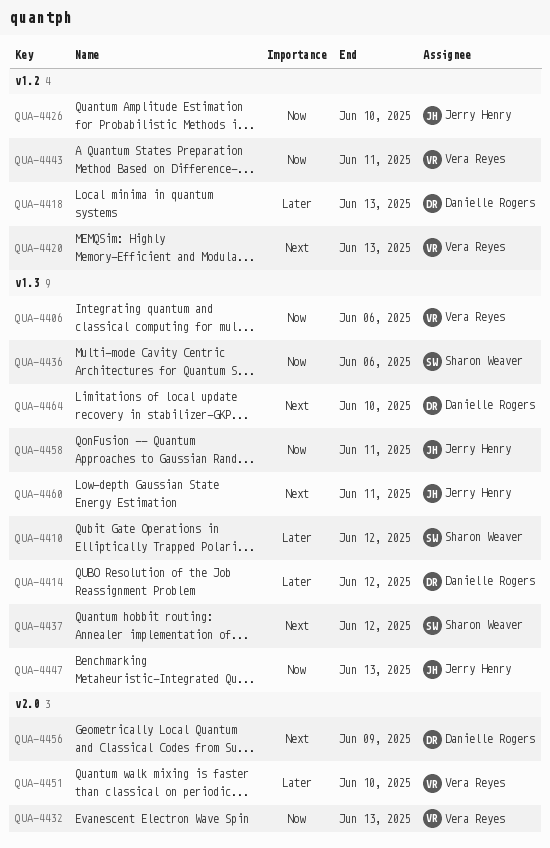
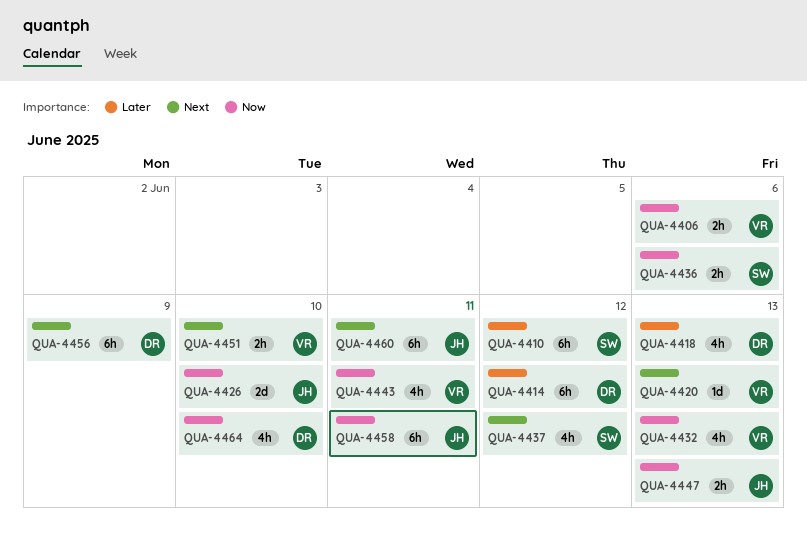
QUA-4451, priority: Later -> Next
QUA-4464, priority: Next -> Now

